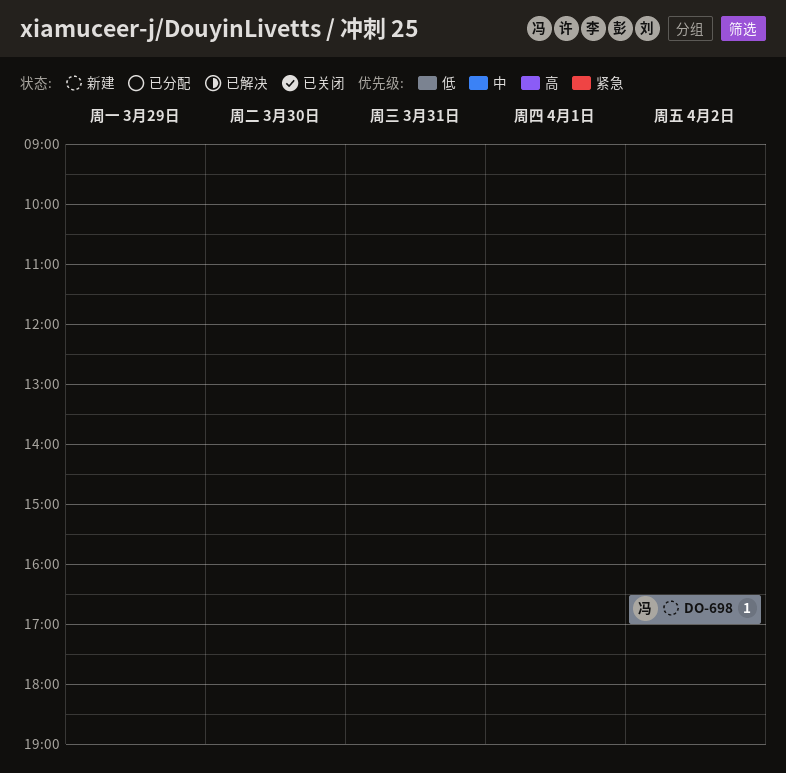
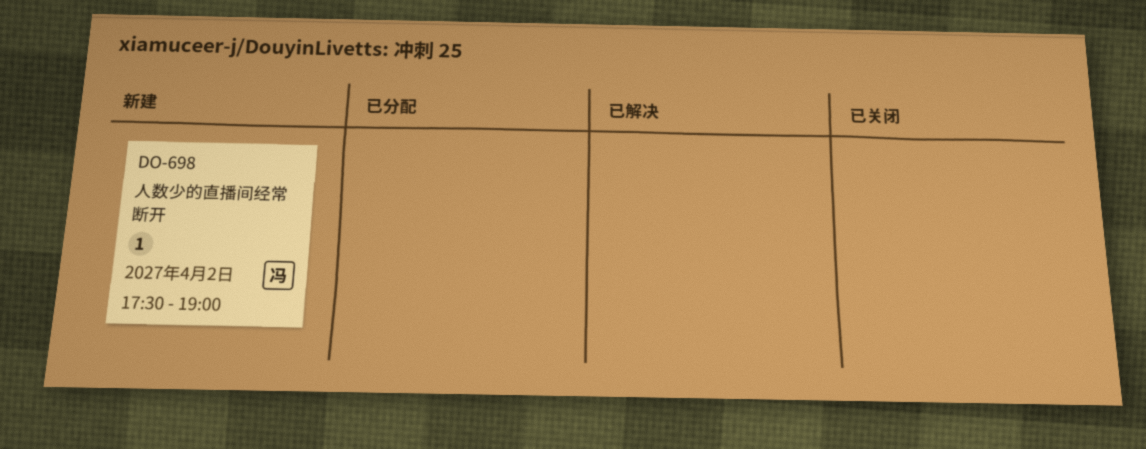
DO-698, begins: 16:30 -> 17:30
DO-698, ends: 17:00 -> 19:00

